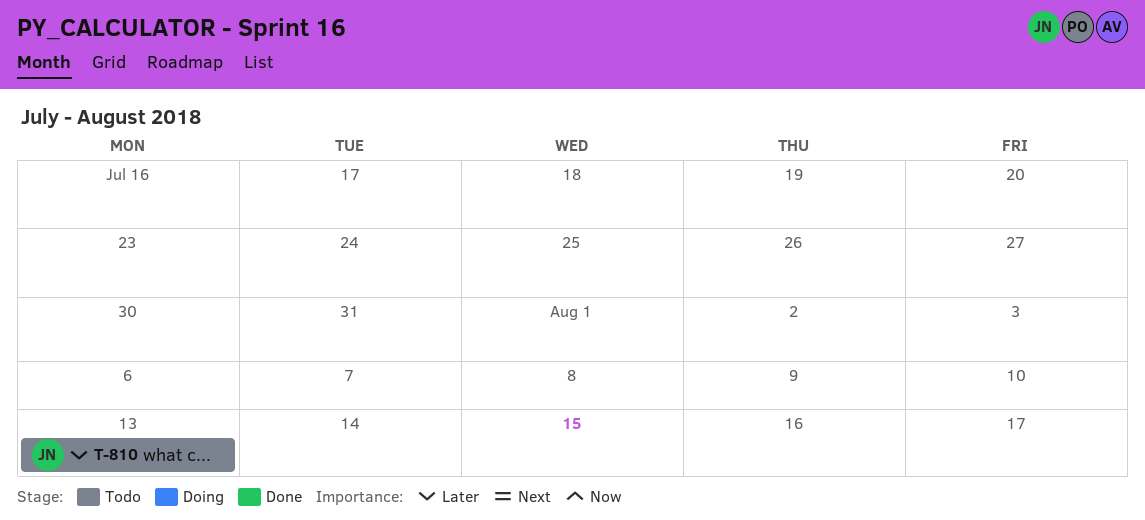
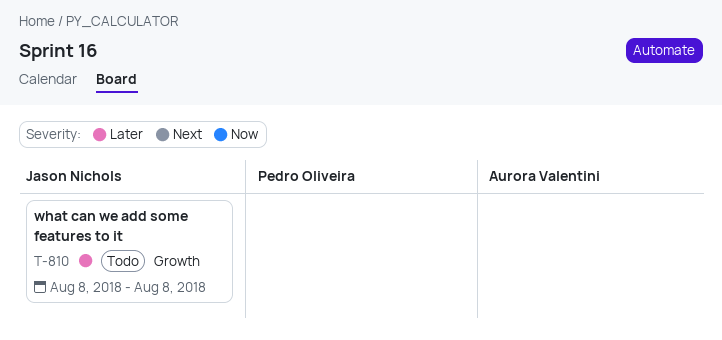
T-810, start: Aug 13 -> Aug 8
T-810, due: Aug 13 -> Aug 8

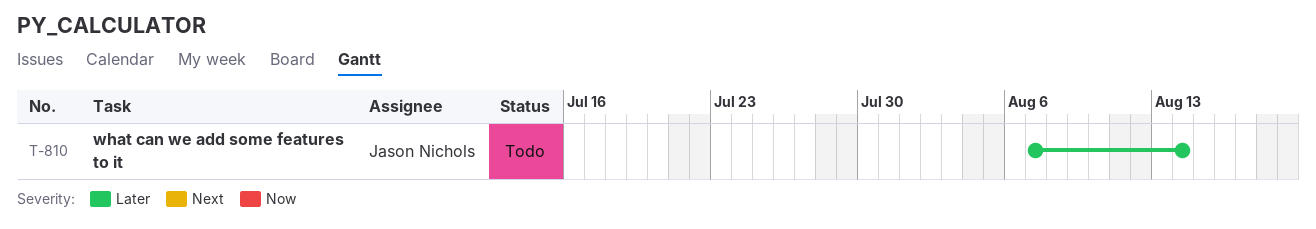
T-810, start: Aug 8 -> Aug 7
T-810, due: Aug 8 -> Aug 14

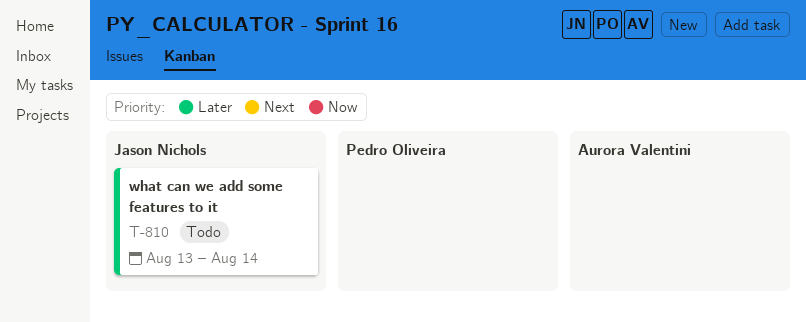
T-810, start: Aug 7 -> Aug 13

